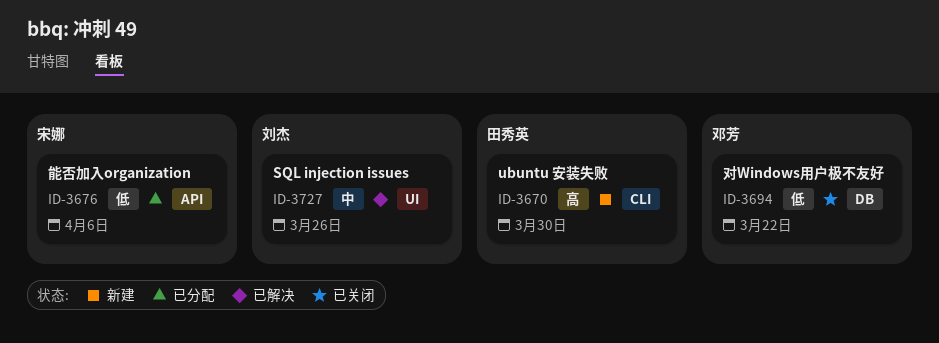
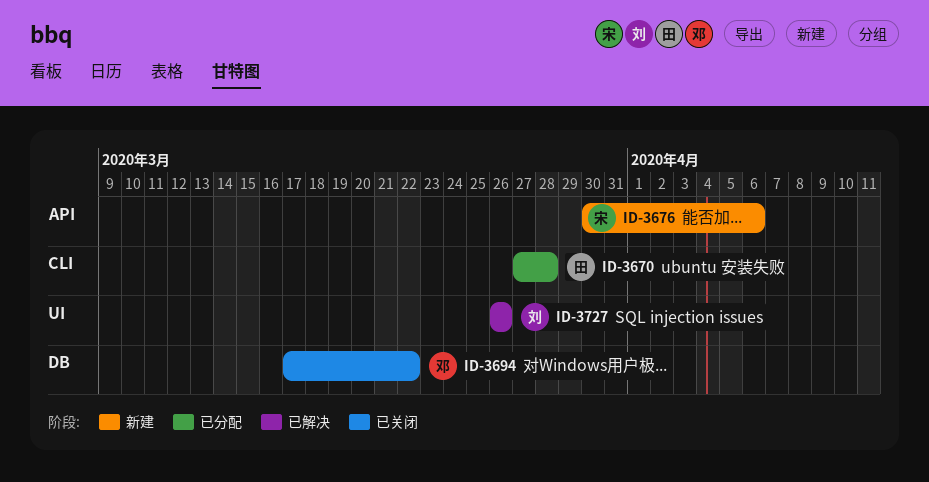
ID-3670, status: 新建 -> 已分配
ID-3670, due: Mar 30 -> Mar 28
ID-3676, status: 已分配 -> 新建

